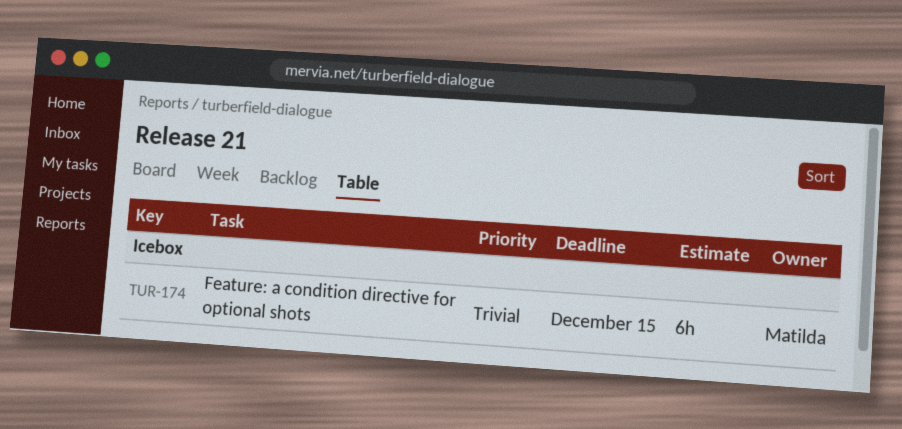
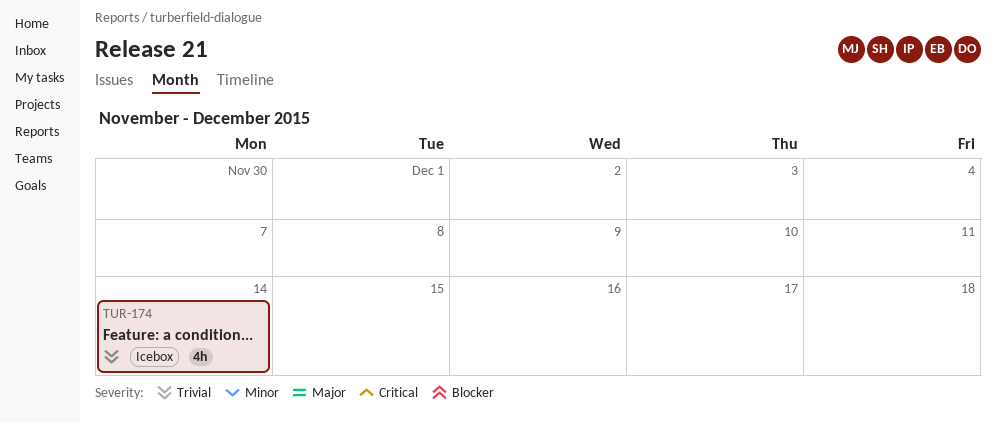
TUR-174, estimate: 6h -> 4h
TUR-174, due: Dec 15 -> Dec 14

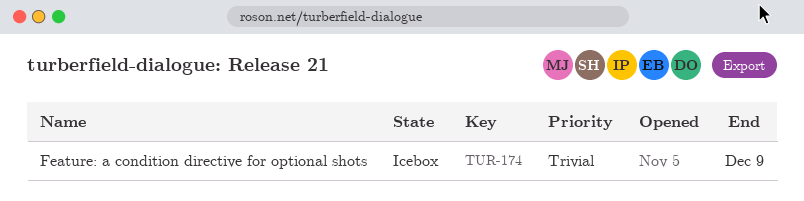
TUR-174, due: Dec 14 -> Dec 9

